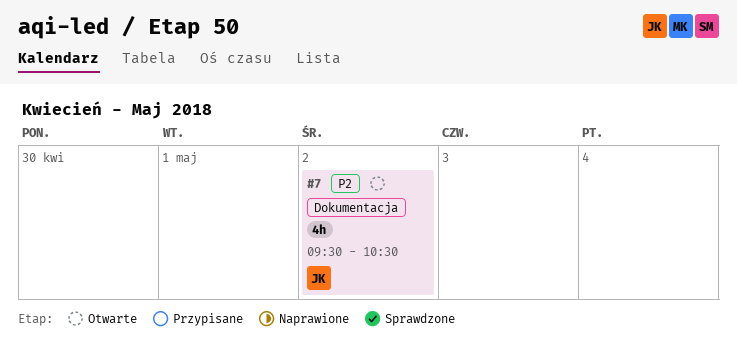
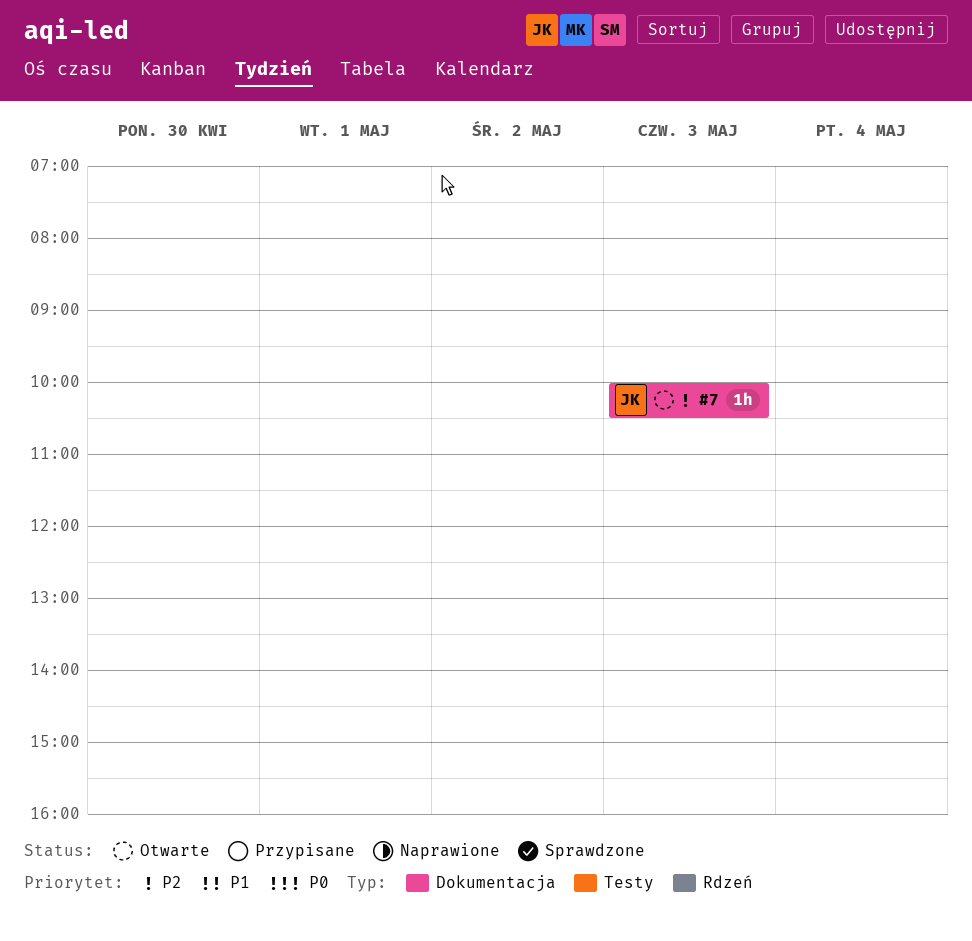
#7, estimate: 4h -> 1h
#7, day: May 2 -> May 3
#7, begins: 09:30 -> 10:00

